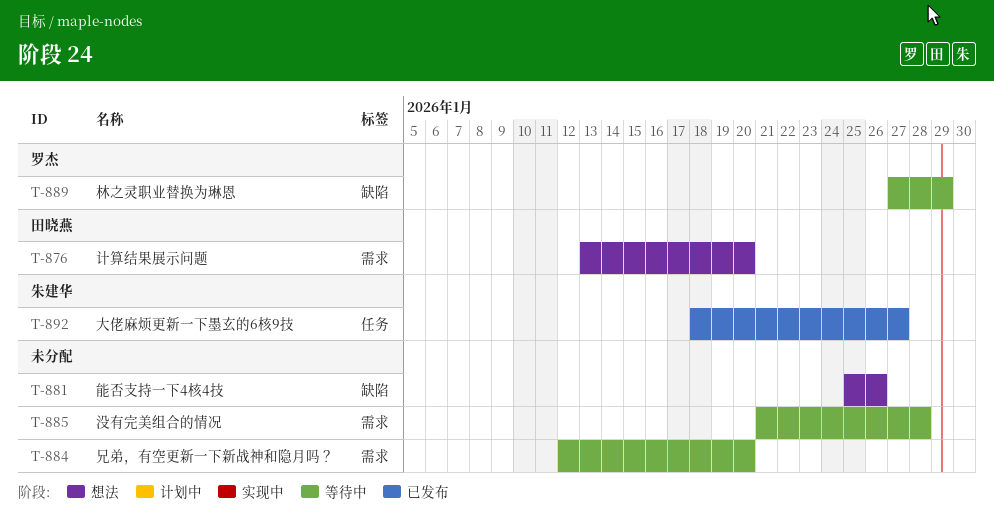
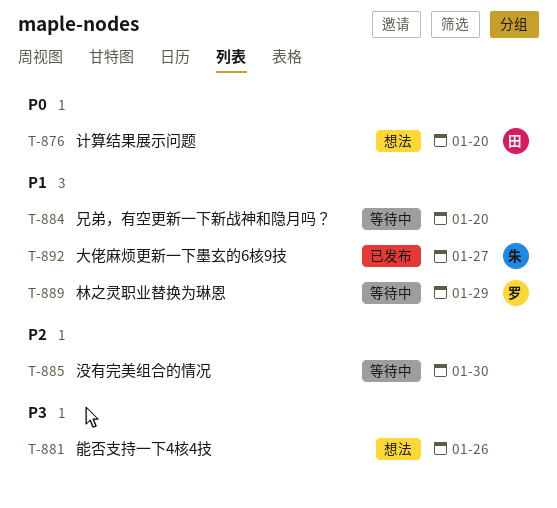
T-885, due: Jan 28 -> Jan 30

